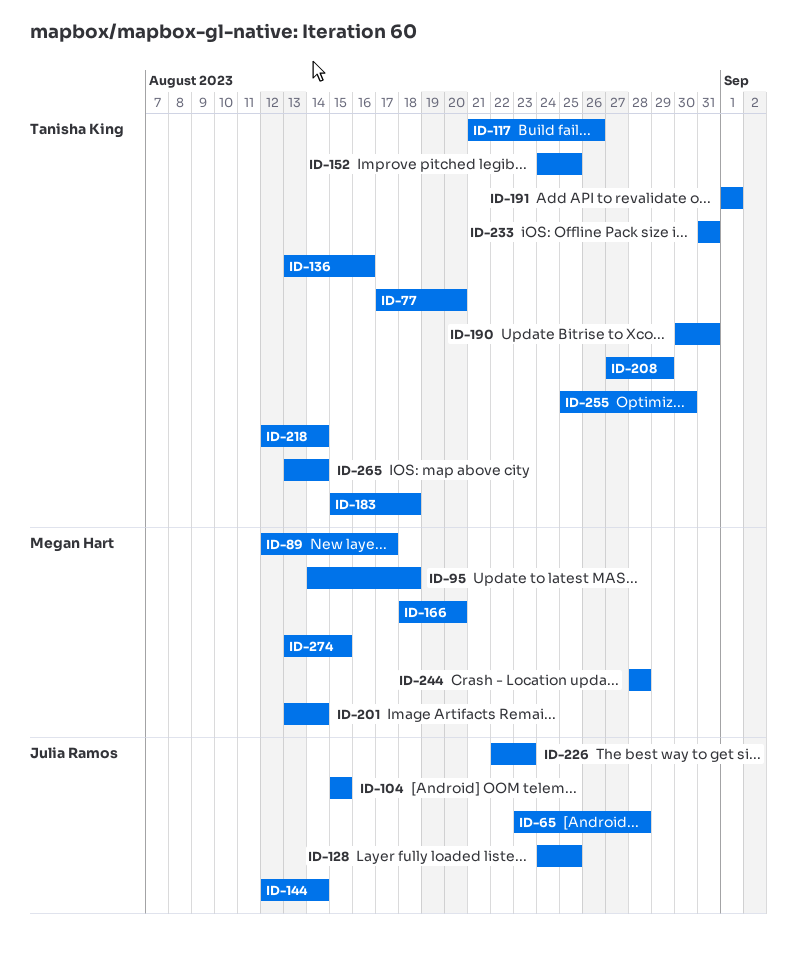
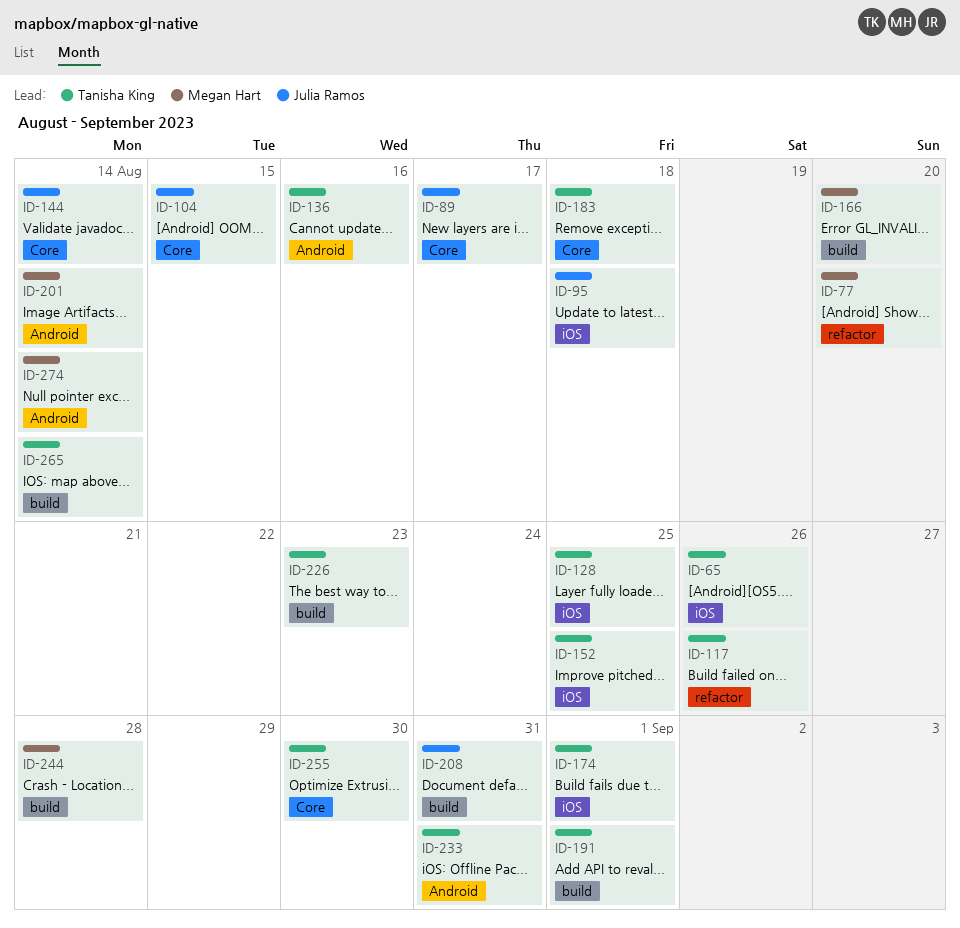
ID-65, owner: Julia Ramos -> Tanisha King
ID-65, due: Aug 28 -> Aug 26
ID-77, owner: Tanisha King -> Megan Hart
ID-89, owner: Megan Hart -> Julia Ramos
ID-95, owner: Megan Hart -> Julia Ramos
ID-128, owner: Julia Ramos -> Tanisha King
ID-174: none -> present
ID-190: present -> none
ID-208, owner: Tanisha King -> Julia Ramos
ID-208, due: Aug 29 -> Aug 31
ID-218: present -> none
ID-226, owner: Julia Ramos -> Tanisha King
ID-274, due: Aug 15 -> Aug 14

